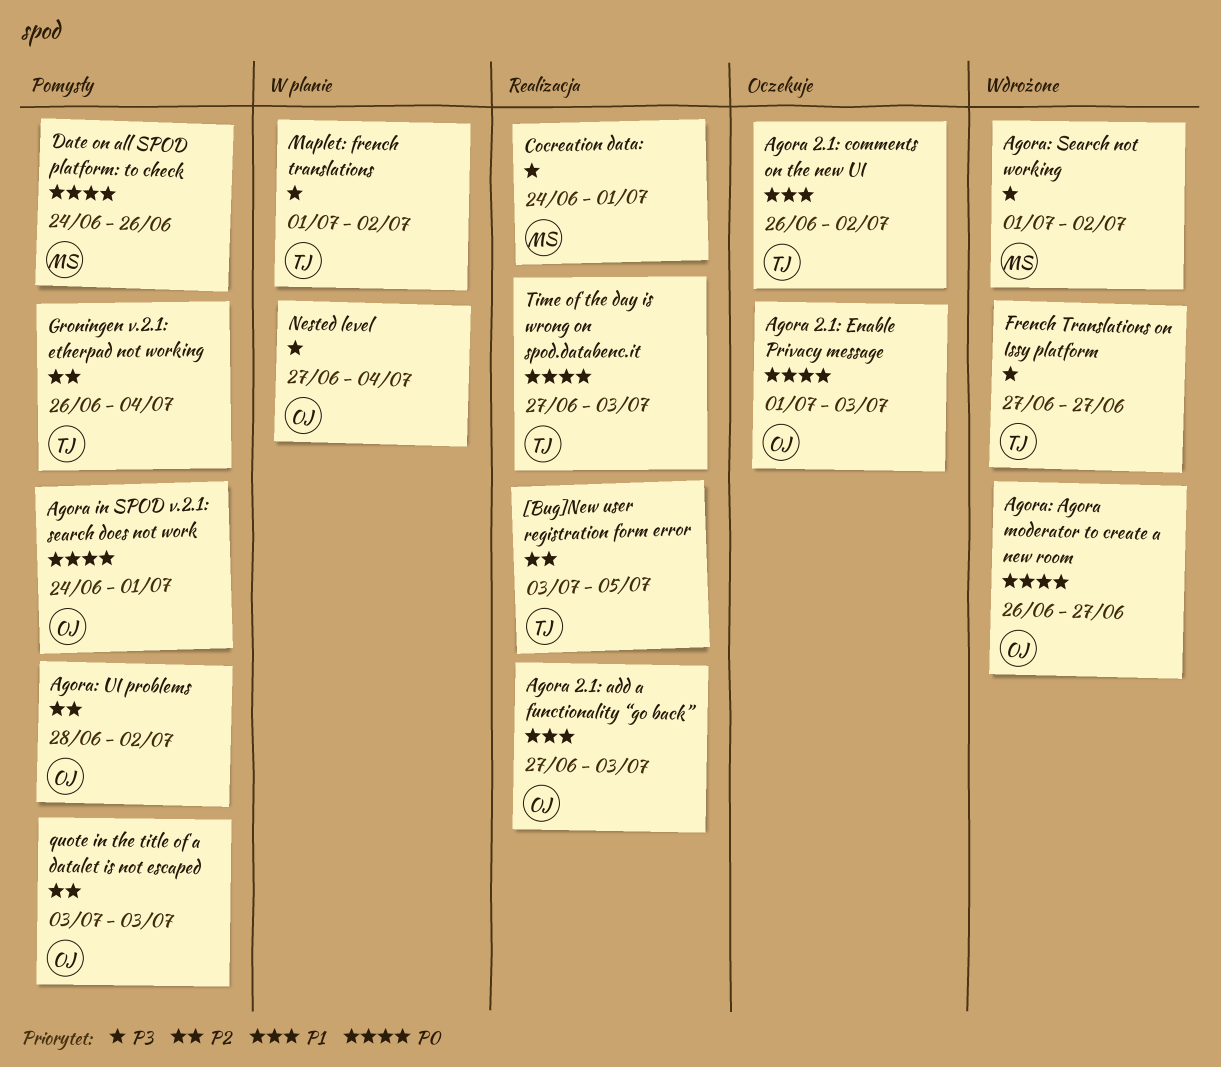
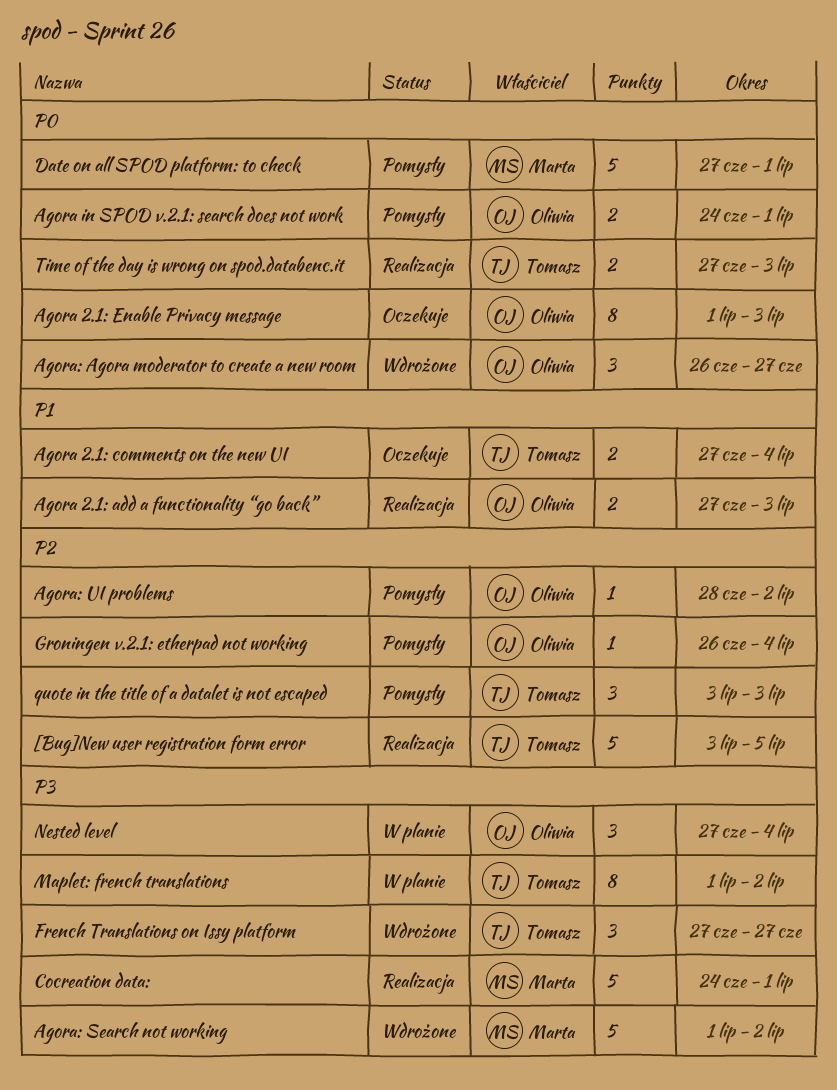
Agora 2.1: comments on the new UI, start: Jun 26 -> Jun 27
Agora 2.1: comments on the new UI, due: Jul 2 -> Jul 4
Date on all SPOD platform: to check, start: Jun 24 -> Jun 27
Date on all SPOD platform: to check, due: Jun 26 -> Jul 1
Groningen v.2.1: etherpad not working, owner: Tomasz -> Oliwia
quote in the title of a datalet is not escaped, owner: Oliwia -> Tomasz

